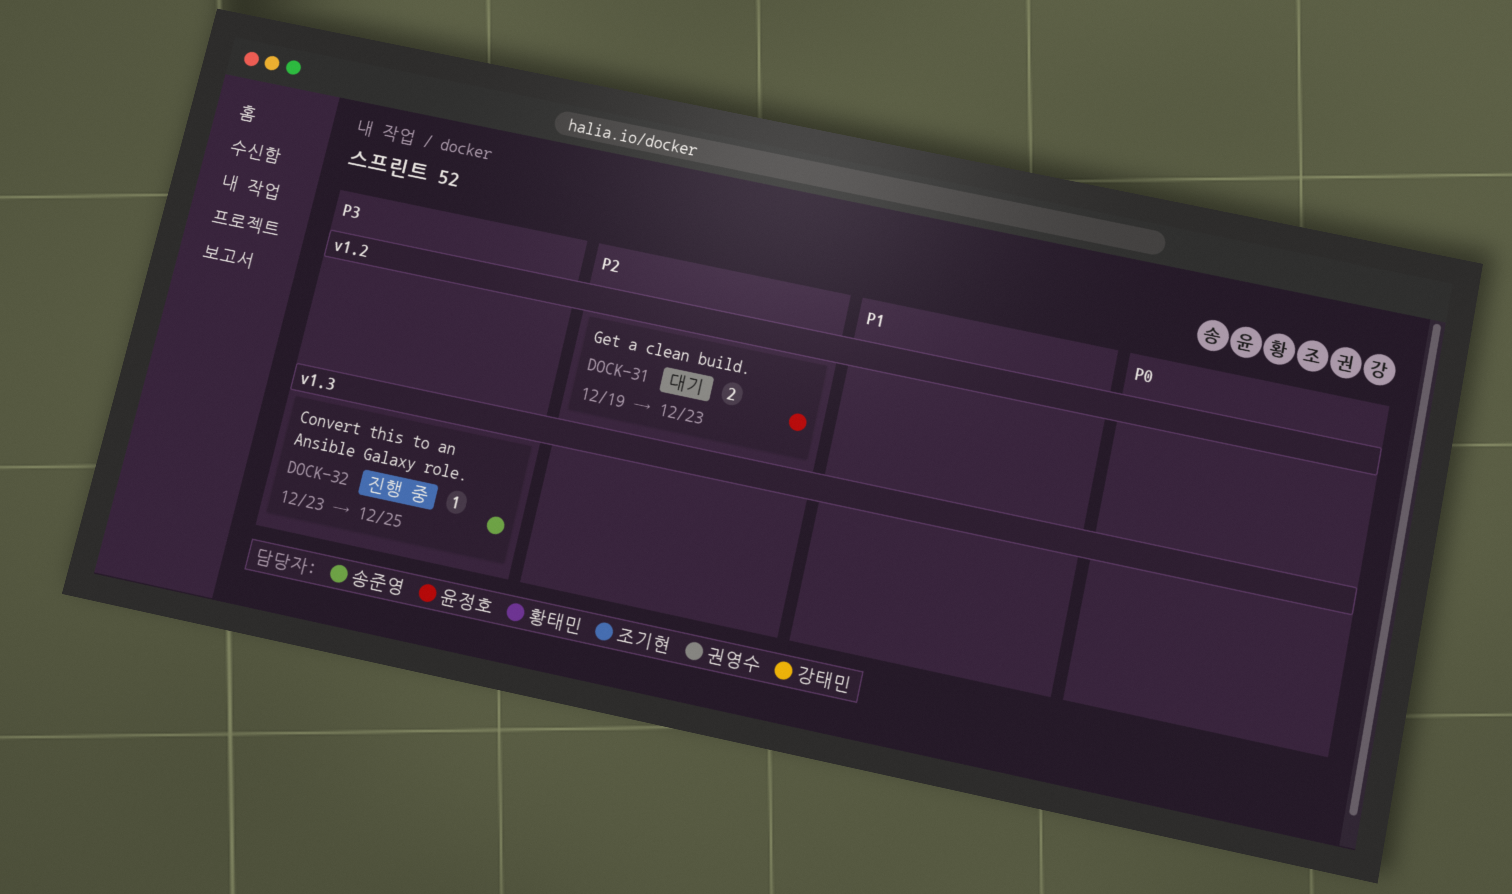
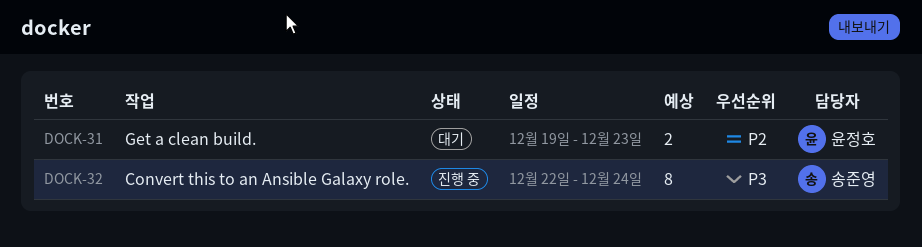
DOCK-32, estimate: 1 -> 8
DOCK-32, start: Dec 23 -> Dec 22
DOCK-32, due: Dec 25 -> Dec 24

